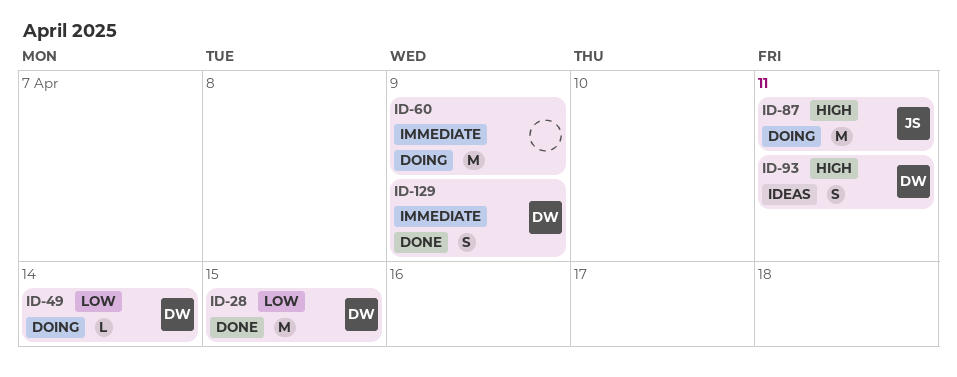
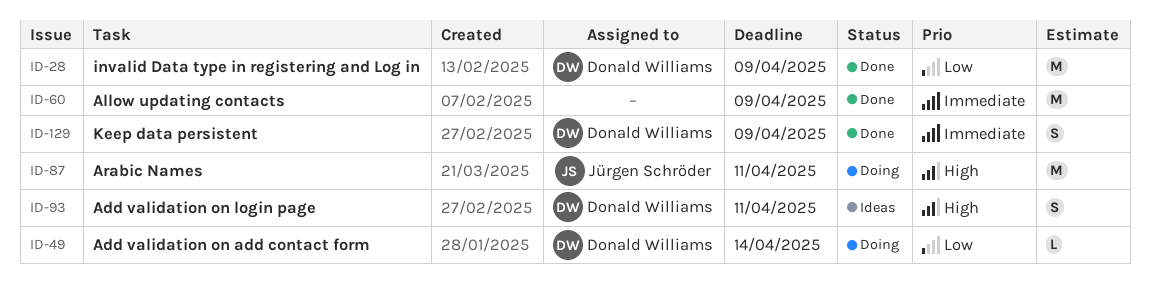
ID-28, due: Apr 15 -> Apr 9
ID-60, status: Doing -> Done

